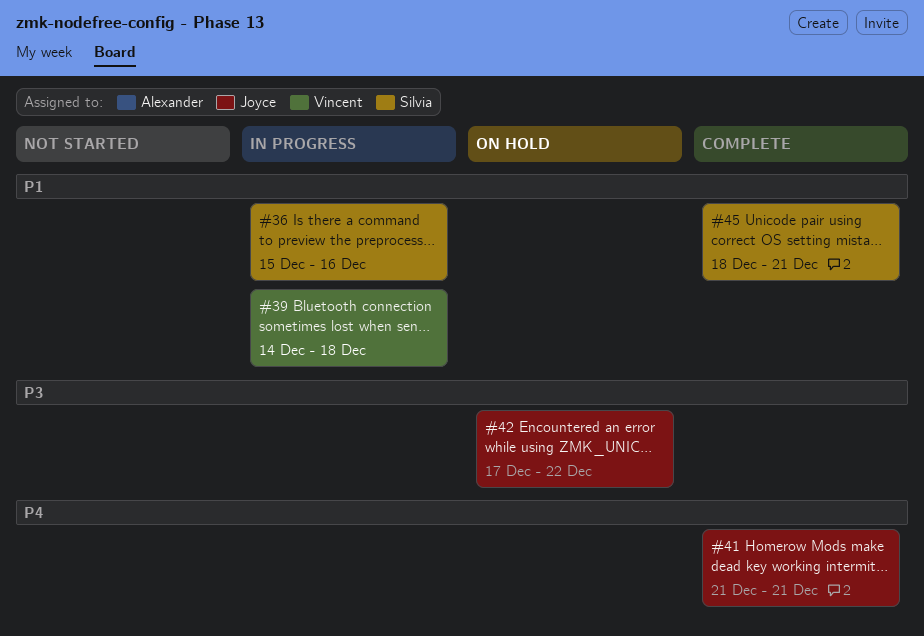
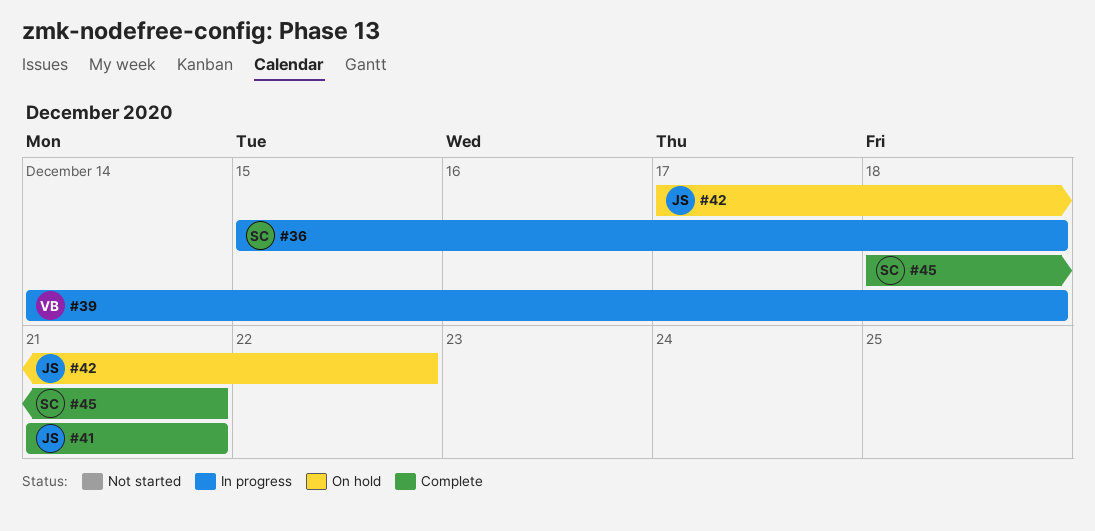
#36, due: Dec 16 -> Dec 18

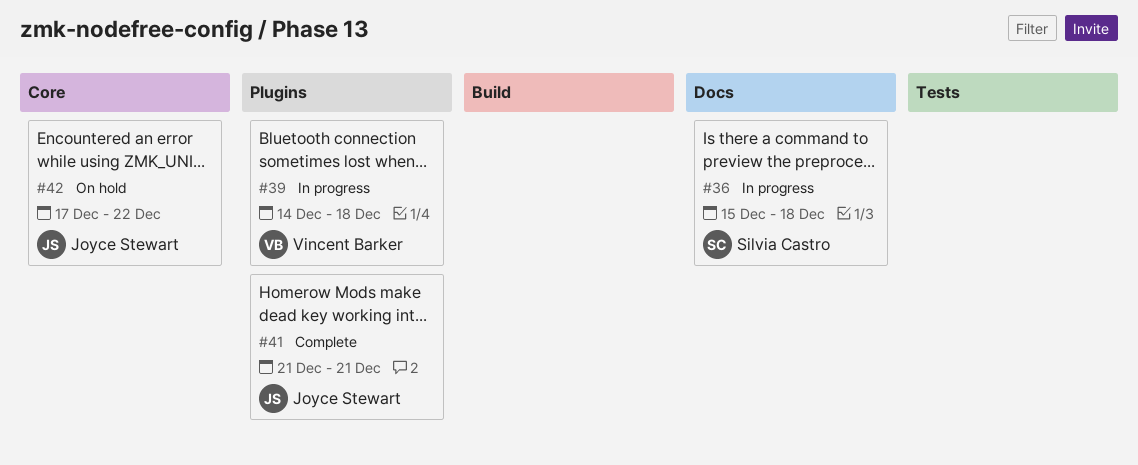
#45: present -> none

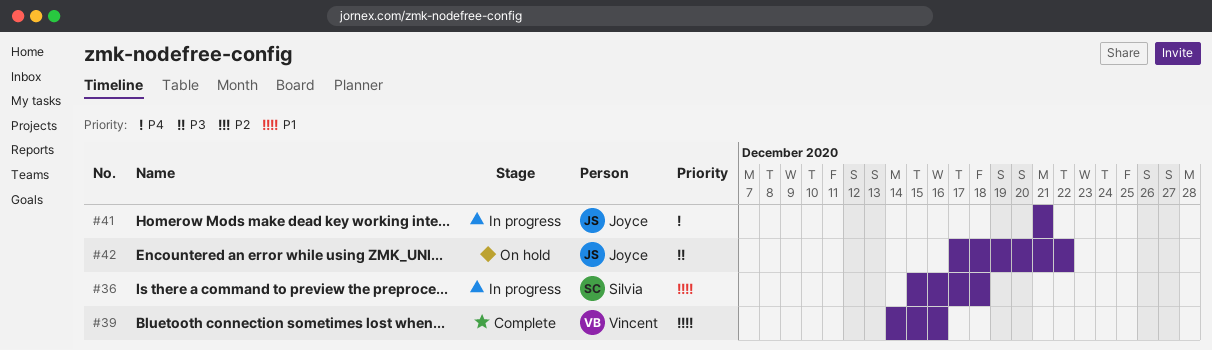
#39, status: In progress -> Complete
#39, due: Dec 18 -> Dec 16
#41, status: Complete -> In progress

